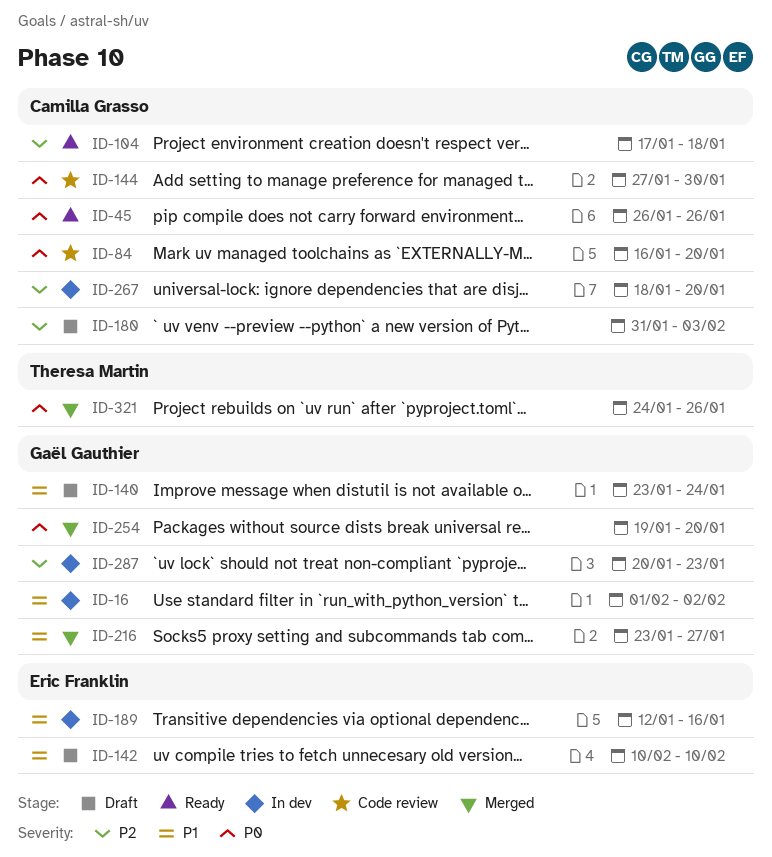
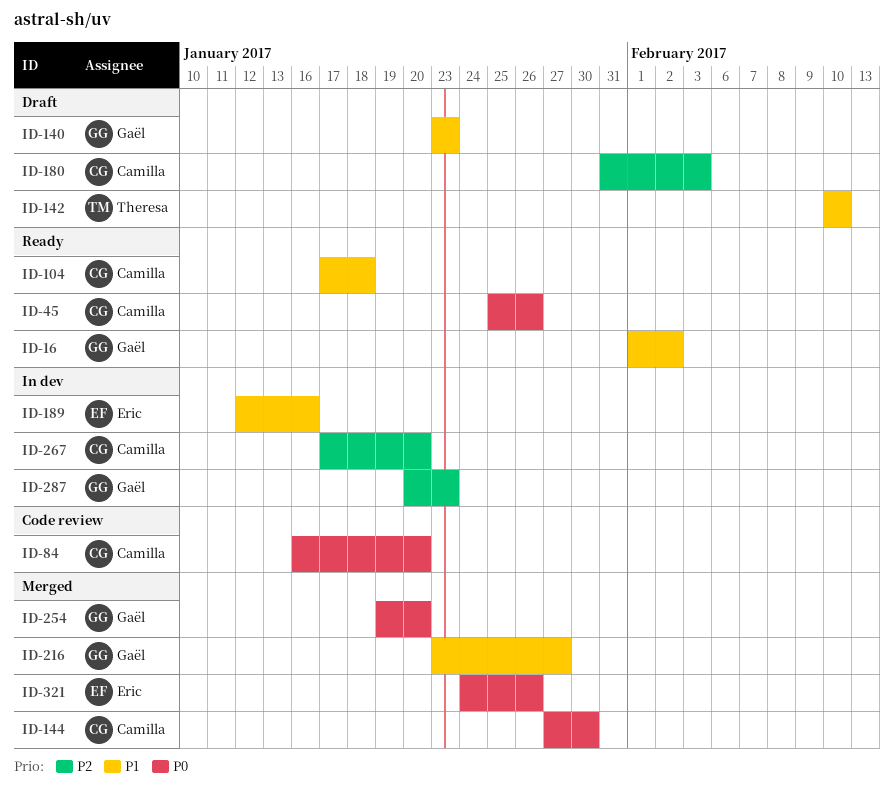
ID-16, status: In dev -> Ready
ID-45, start: Jan 26 -> Jan 25
ID-104, priority: P2 -> P1
ID-140, due: Jan 24 -> Jan 23
ID-142, owner: Eric Franklin -> Theresa Martin
ID-144, status: Code review -> Merged
ID-267, start: Jan 18 -> Jan 17
ID-321, owner: Theresa Martin -> Eric Franklin

